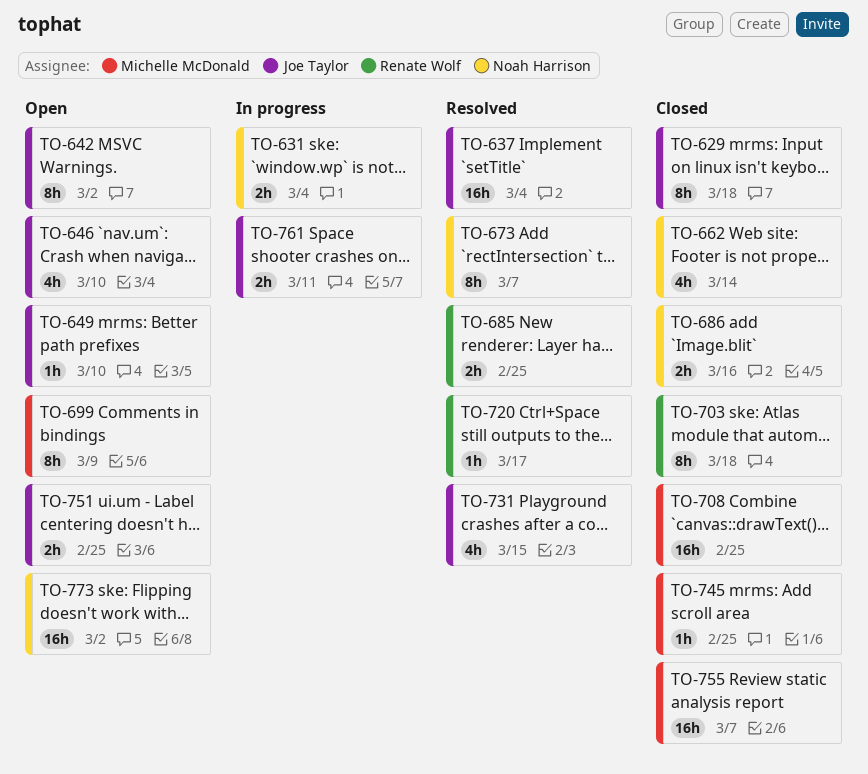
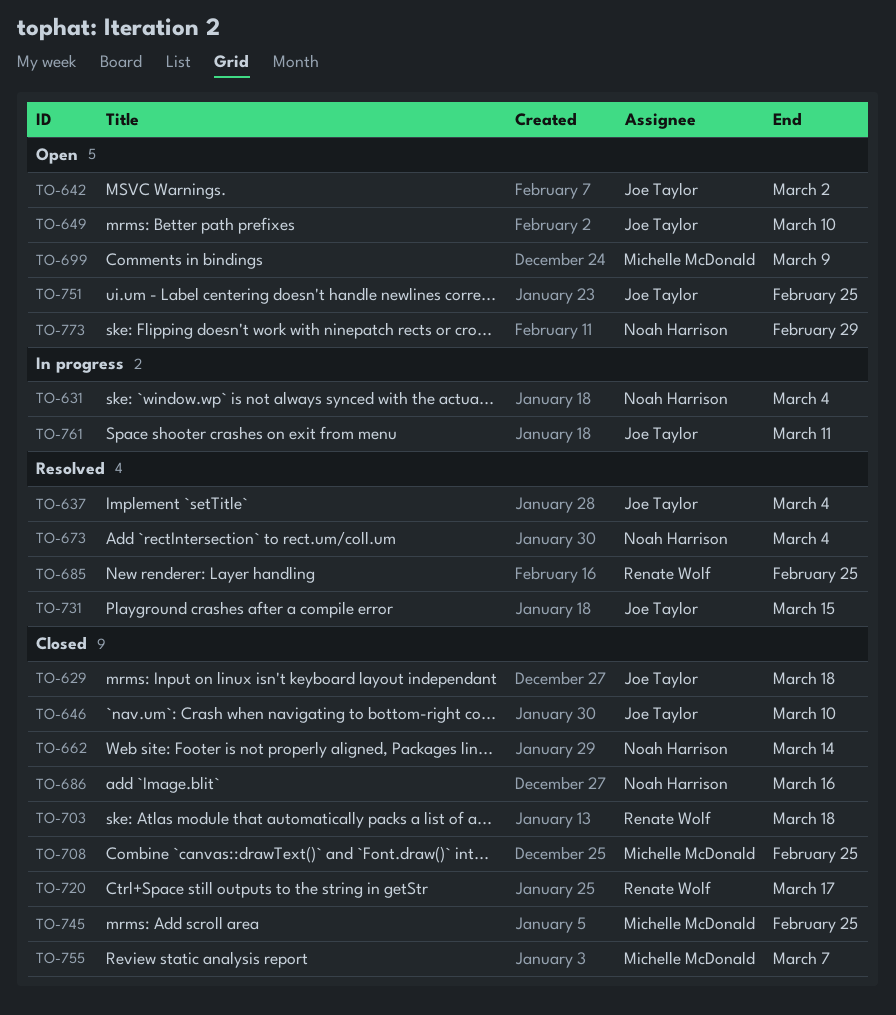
TO-646, status: Open -> Closed
TO-673, due: Mar 7 -> Mar 4
TO-720, status: Resolved -> Closed
TO-773, due: Mar 2 -> Feb 29

